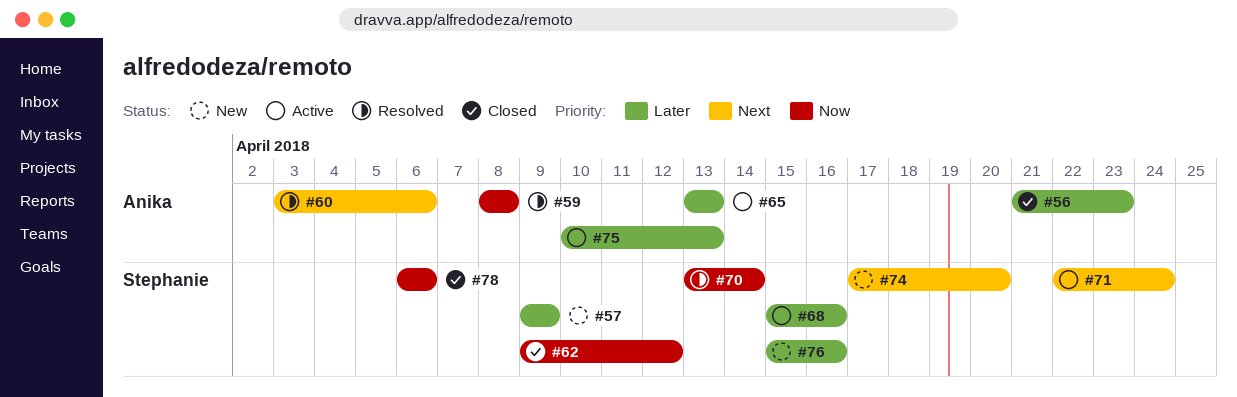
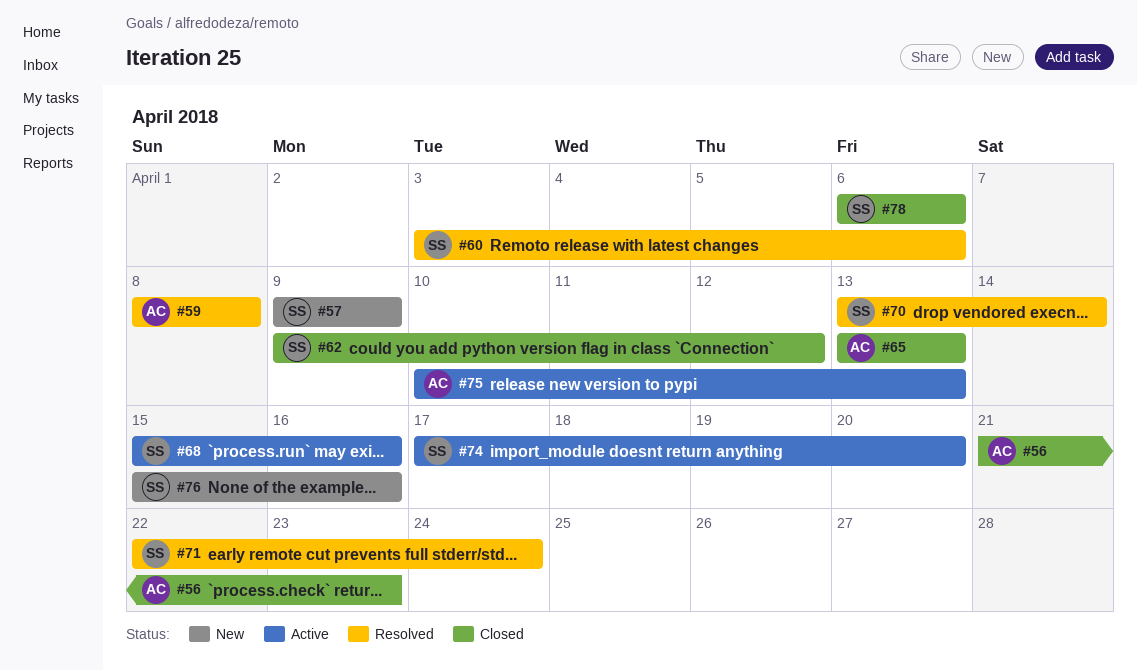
#60, owner: Anika -> Stephanie
#65, status: Active -> Closed
#71, status: Active -> Resolved
#74, status: New -> Active

